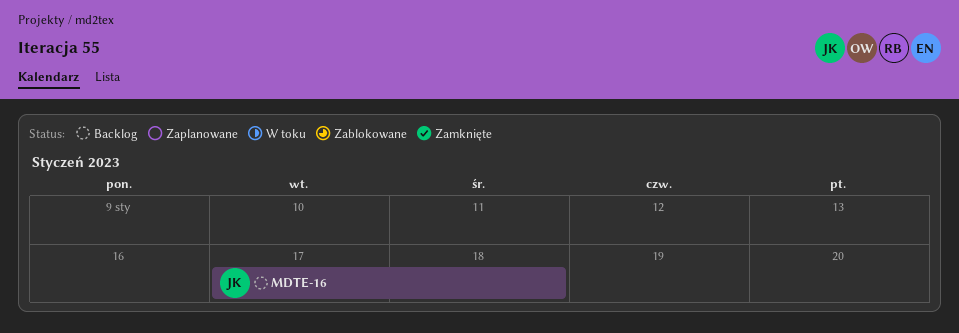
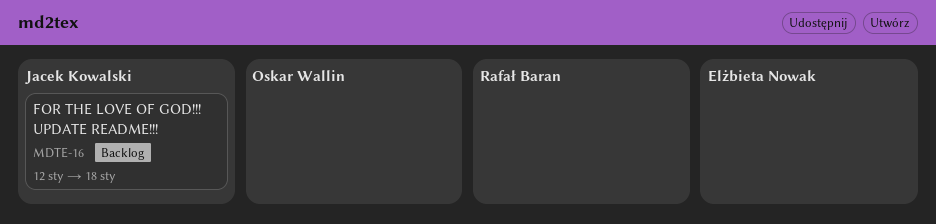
MDTE-16, start: Jan 17 -> Jan 12

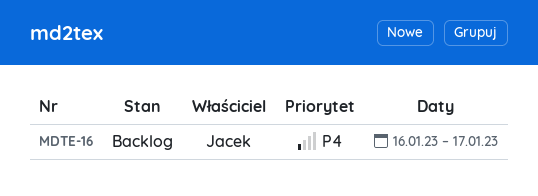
MDTE-16, start: Jan 12 -> Jan 16
MDTE-16, due: Jan 18 -> Jan 17

